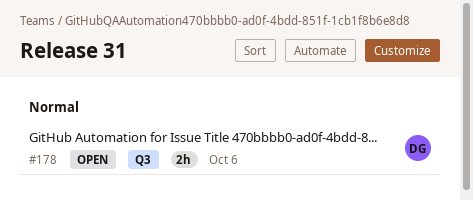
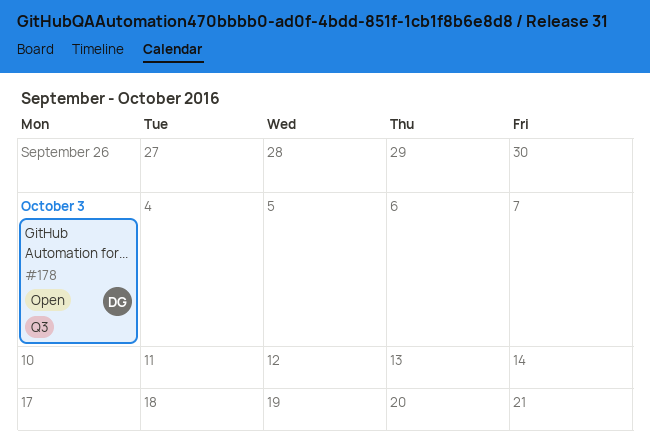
#178, due: Oct 6 -> Oct 3

